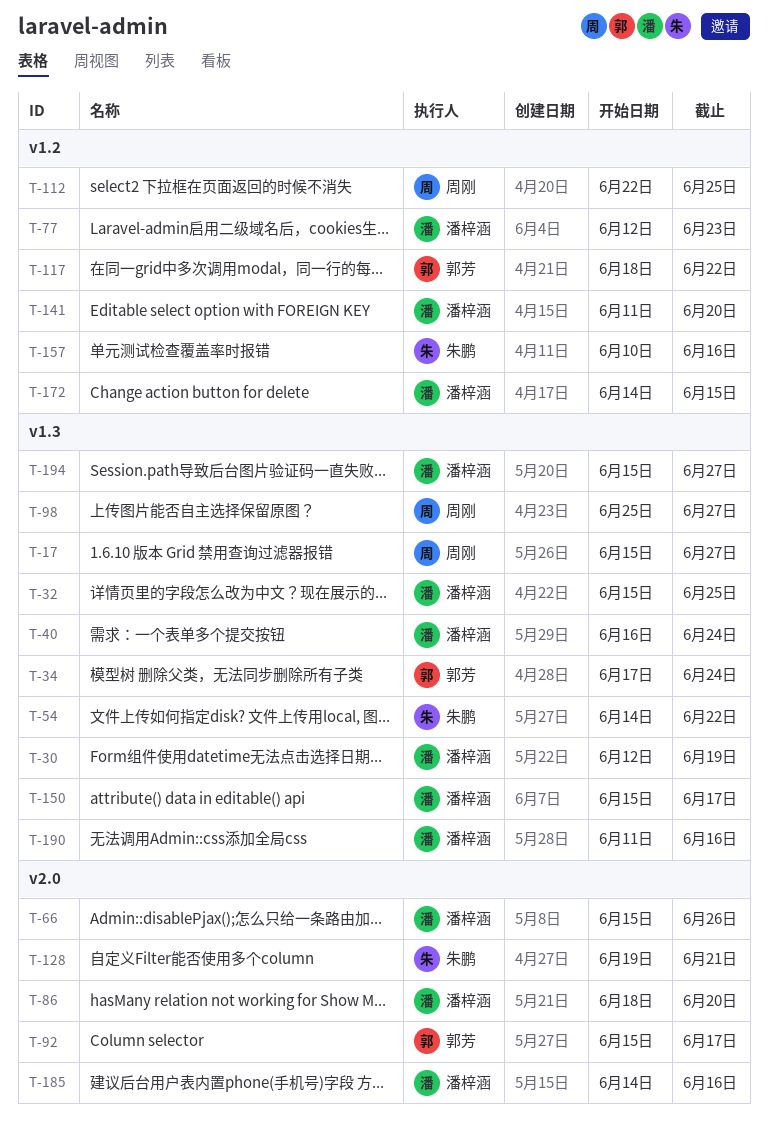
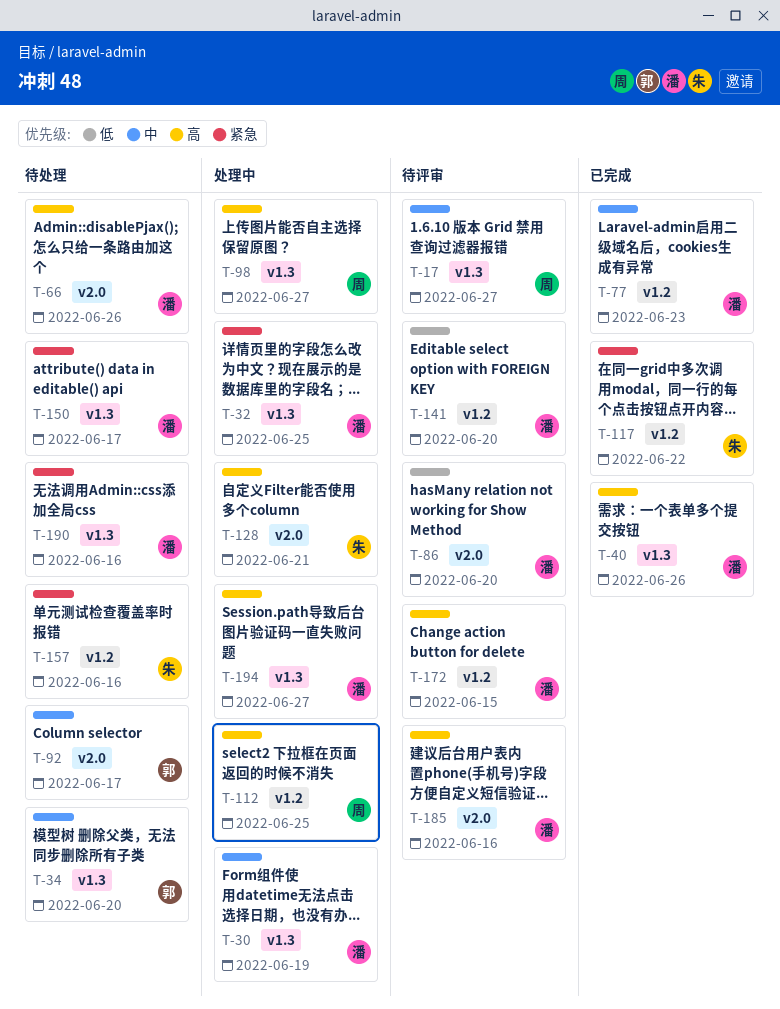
T-34, due: Jun 24 -> Jun 20
T-40, due: Jun 24 -> Jun 26
T-54: present -> none
T-117, owner: 郭芳 -> 朱鹏

